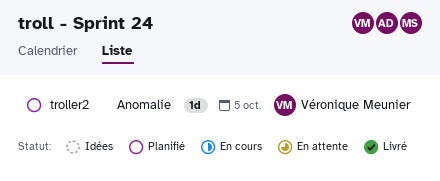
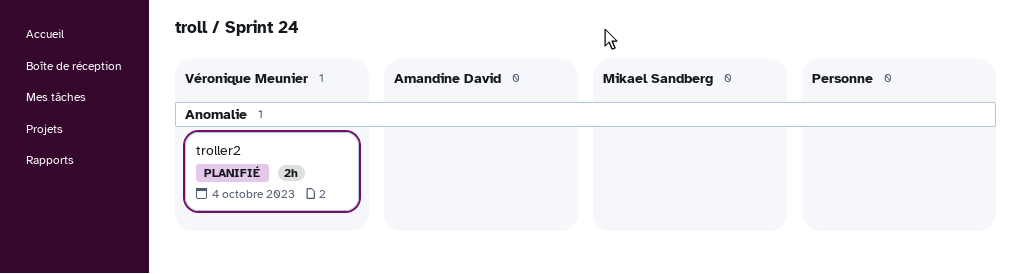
troller2, estimate: 1d -> 2h
troller2, due: Oct 5 -> Oct 4

